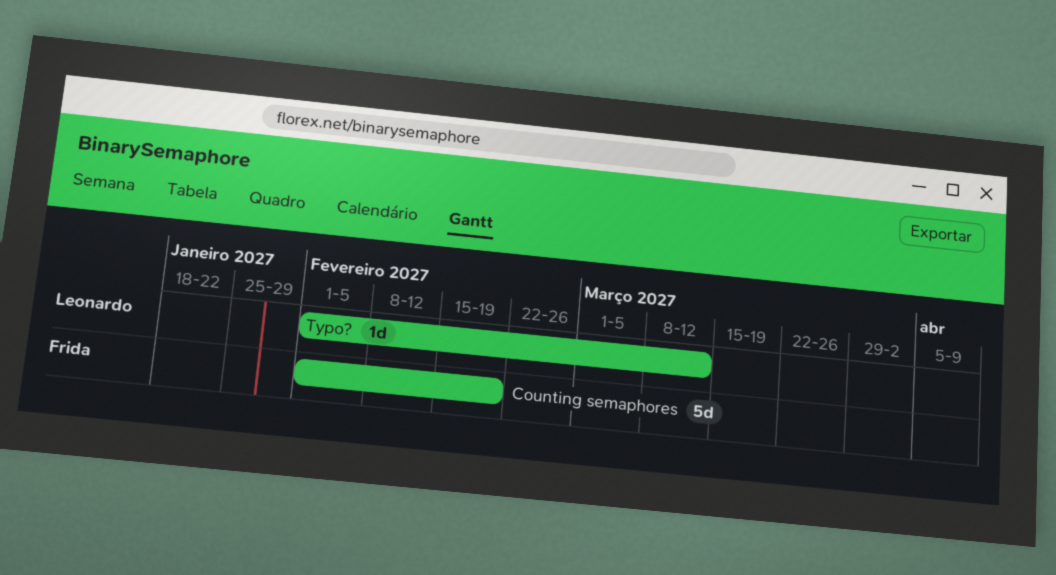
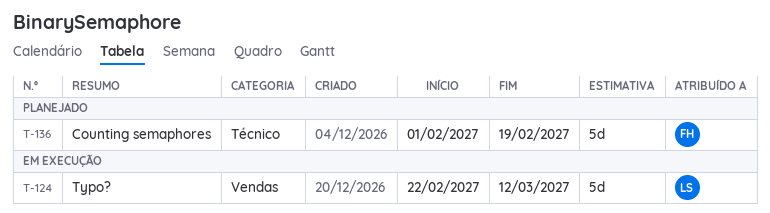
Typo?, estimate: 1d -> 5d
Typo?, start: Feb 1 -> Feb 22

